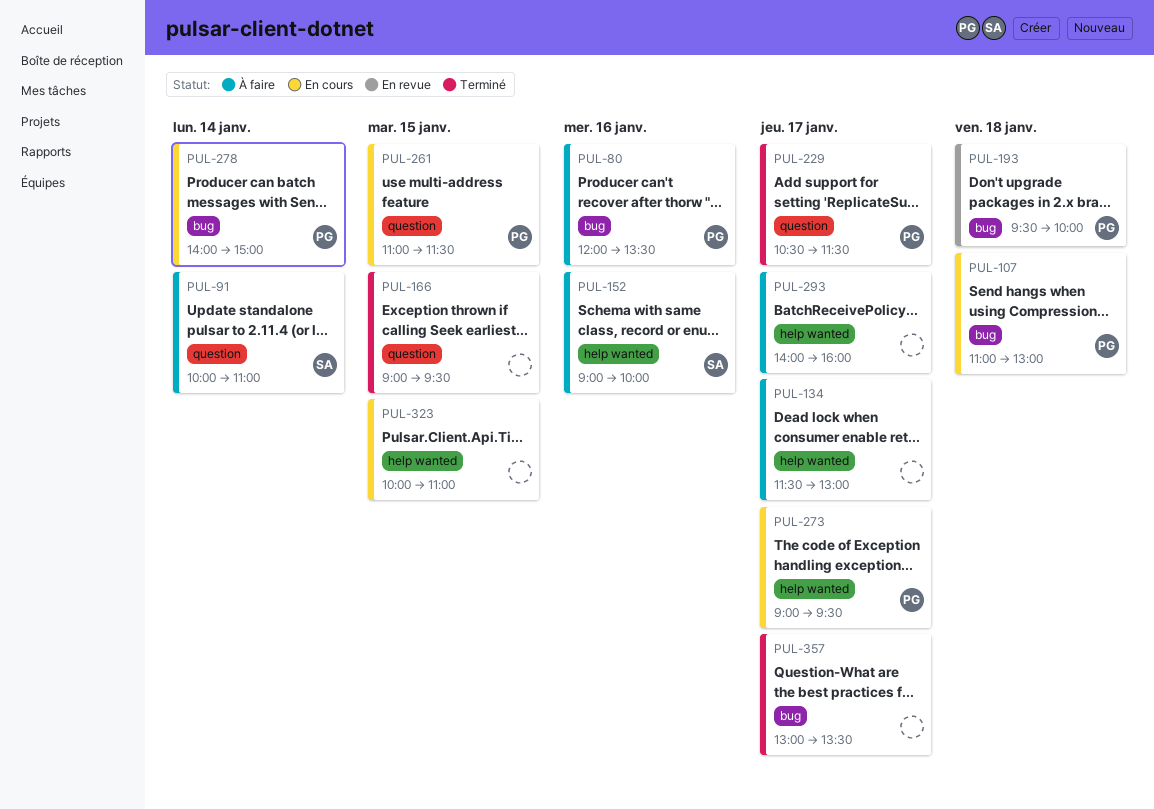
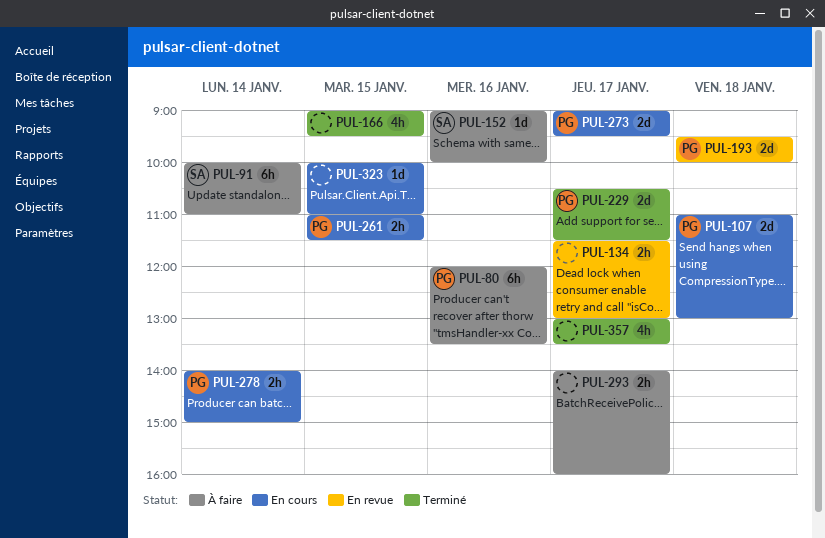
PUL-134, status: À faire -> En revue

